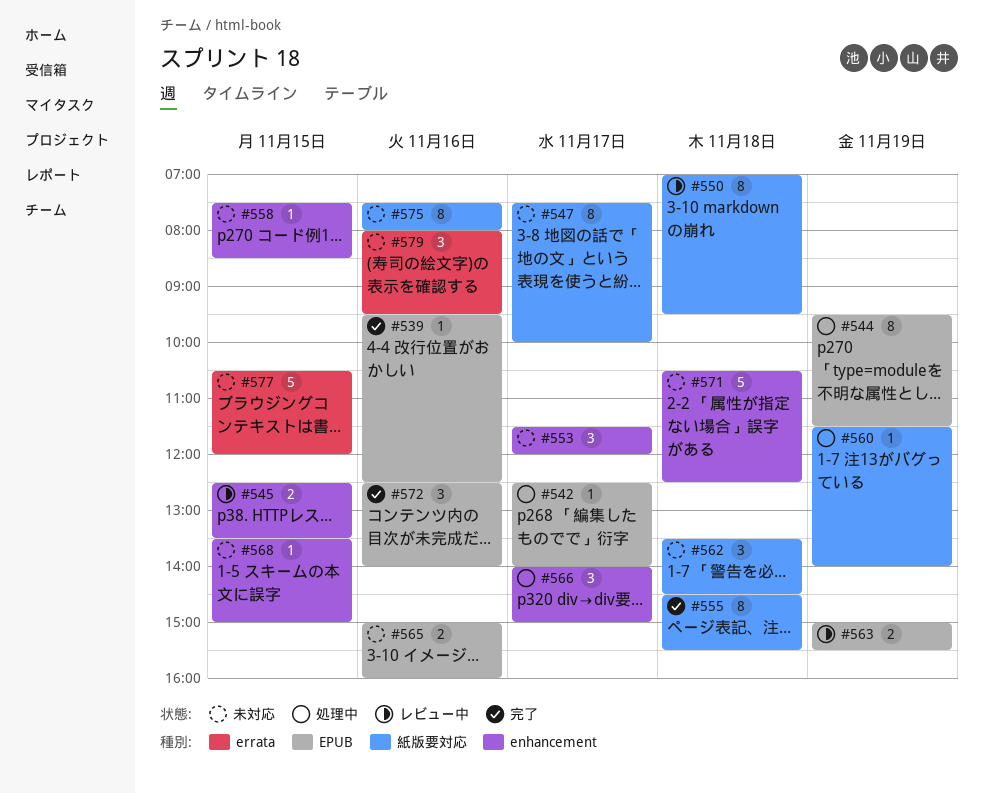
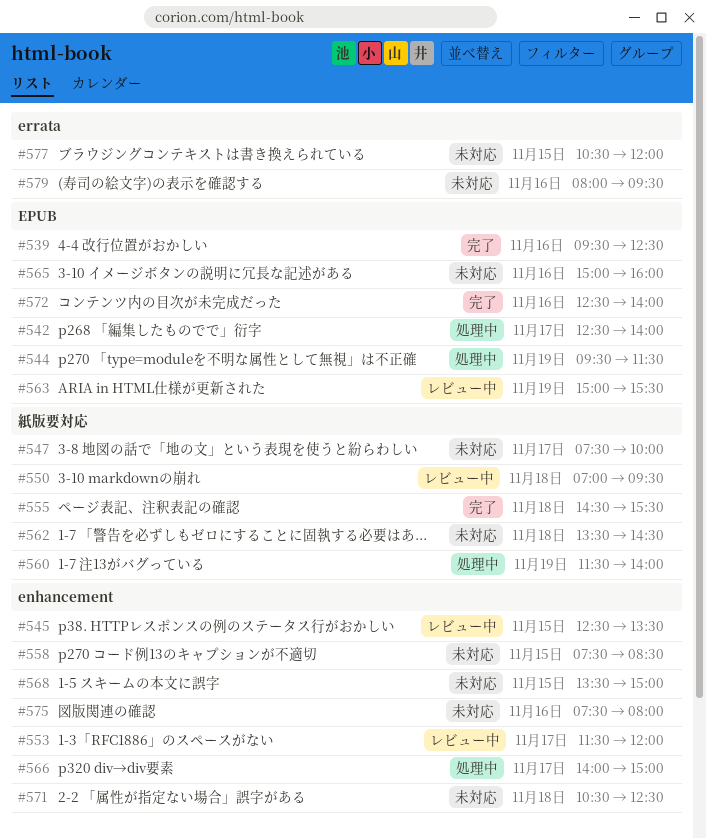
#553, status: 未対応 -> レビュー中
#575, label: 紙版要対応 -> enhancement

